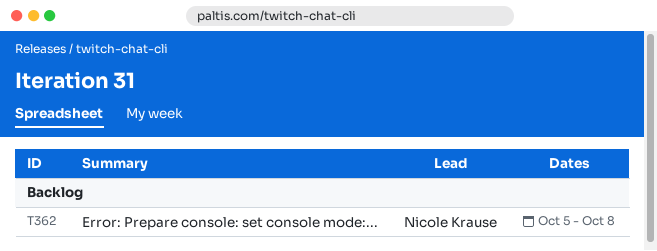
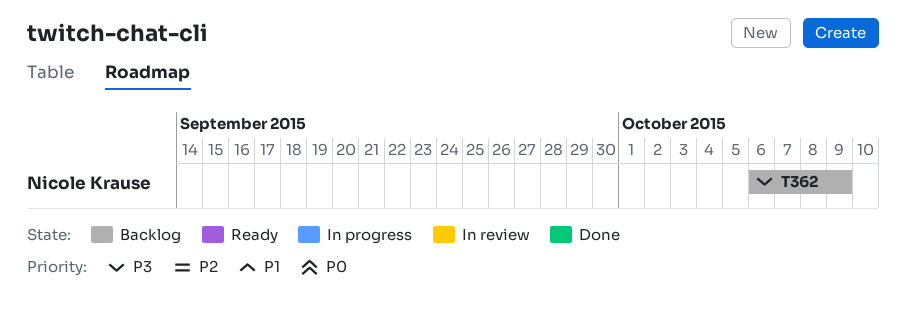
T362, start: Oct 5 -> Oct 6
T362, due: Oct 8 -> Oct 9

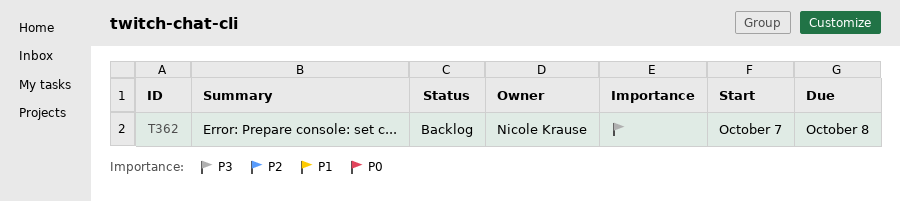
T362, start: Oct 6 -> Oct 7
T362, due: Oct 9 -> Oct 8

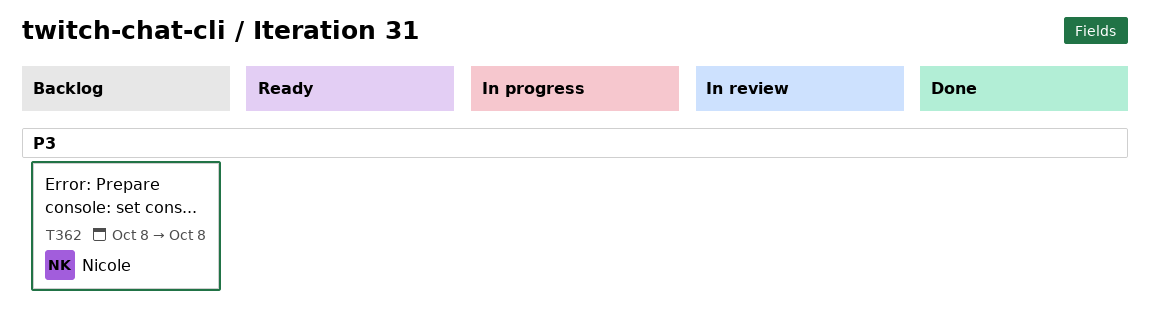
T362, start: Oct 7 -> Oct 8

